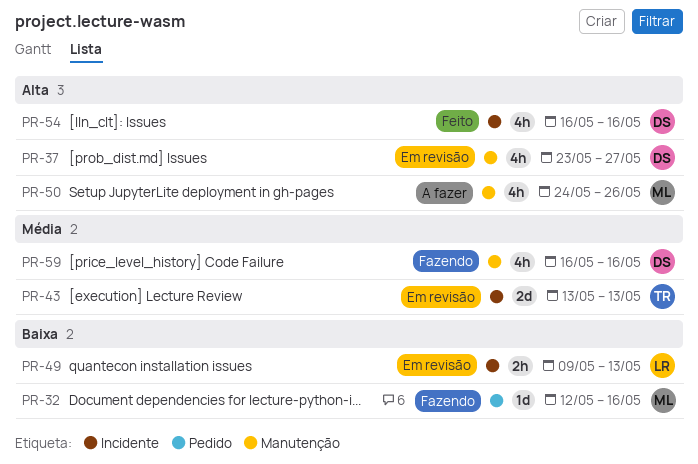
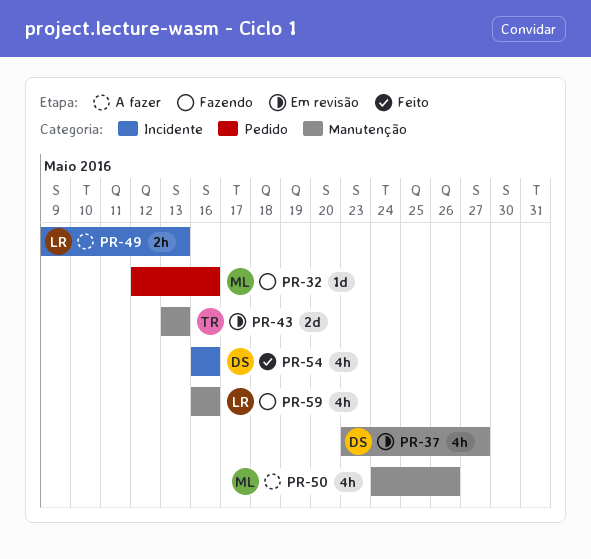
PR-43, label: Incidente -> Manutenção
PR-49, status: Em revisão -> A fazer
PR-59, owner: DS -> LR

